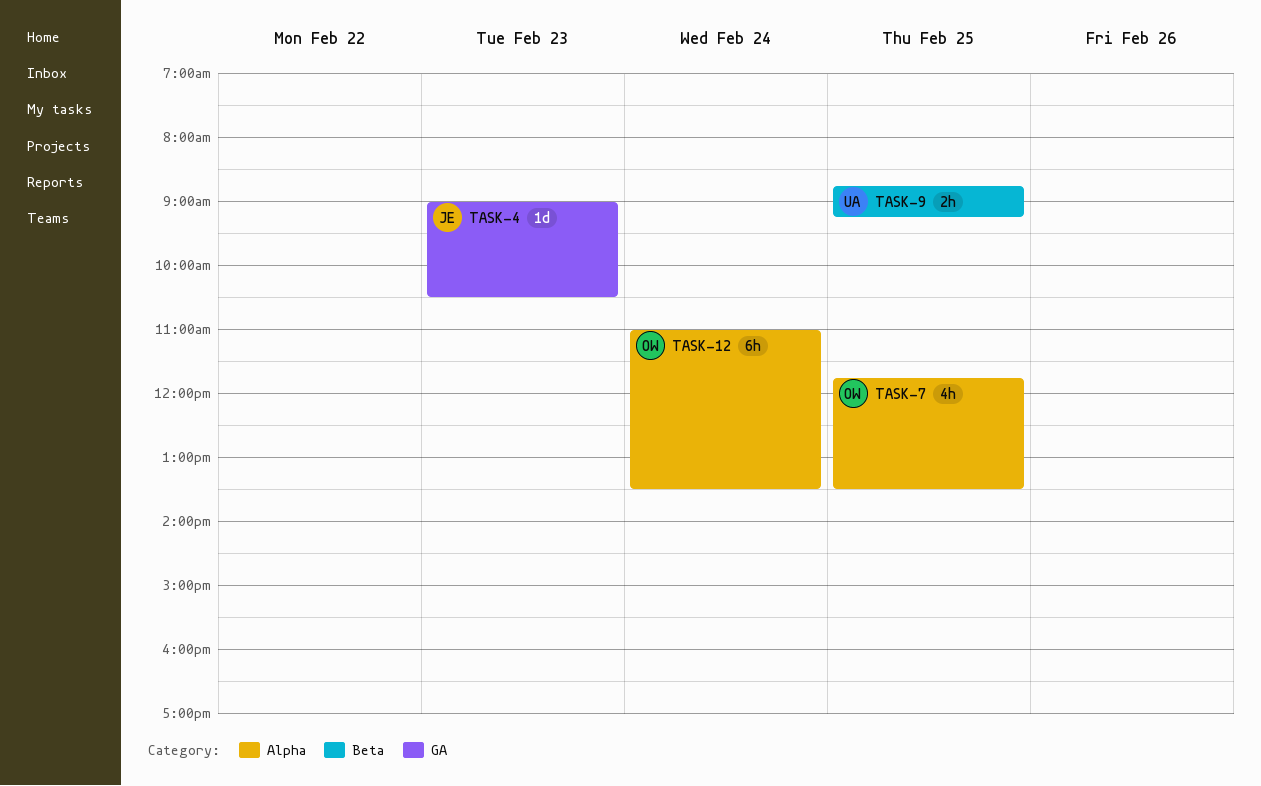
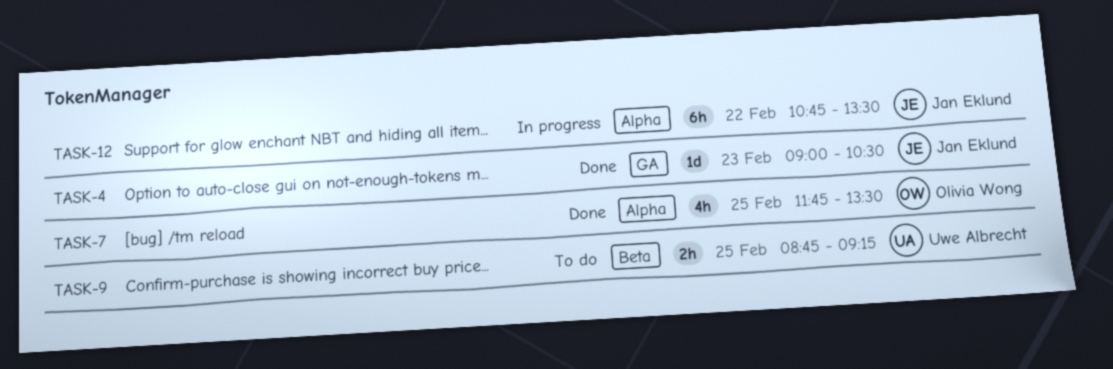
TASK-12, owner: Olivia Wong -> Jan Eklund
TASK-12, day: Feb 24 -> Feb 22
TASK-12, begins: 11:00 -> 10:45

